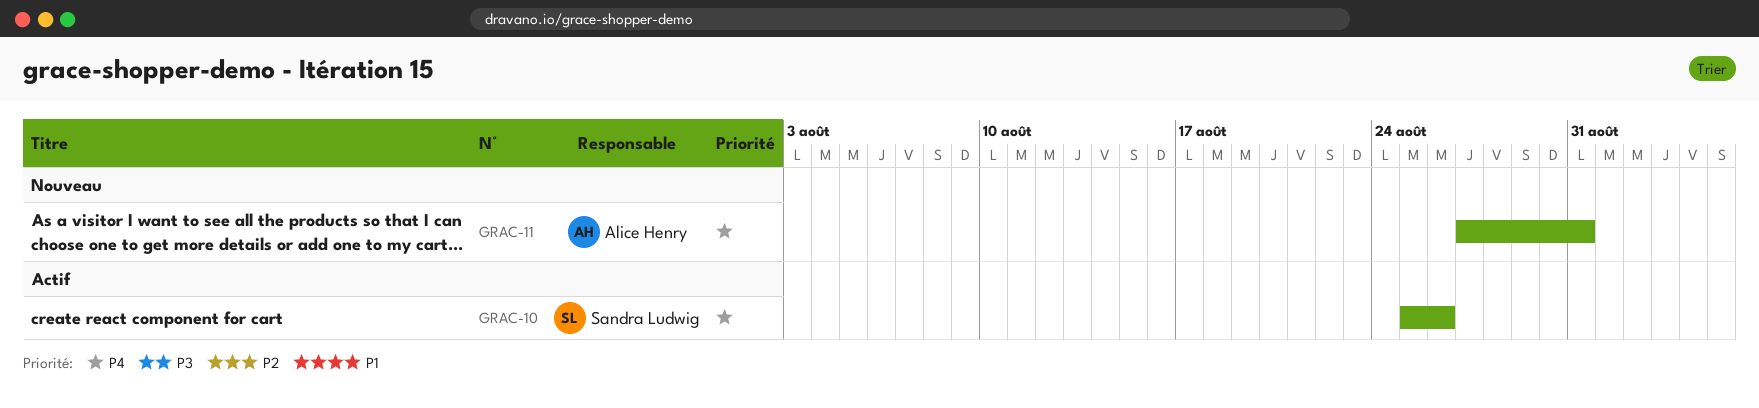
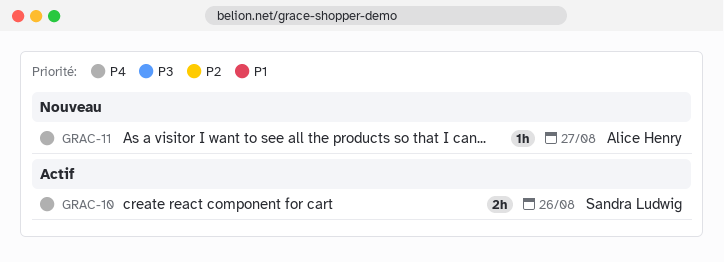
GRAC-11, due: Aug 31 -> Aug 27

